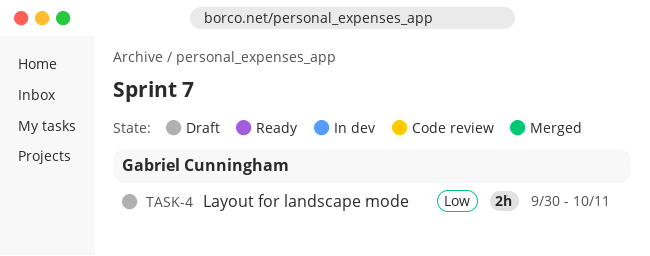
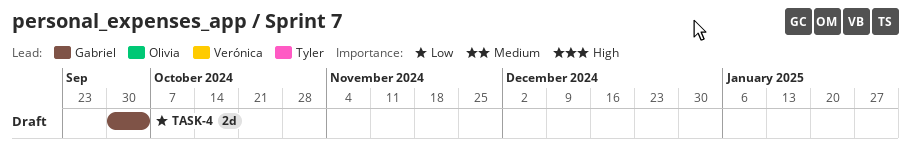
TASK-4, estimate: 2h -> 2d
TASK-4, due: Oct 11 -> Oct 4

